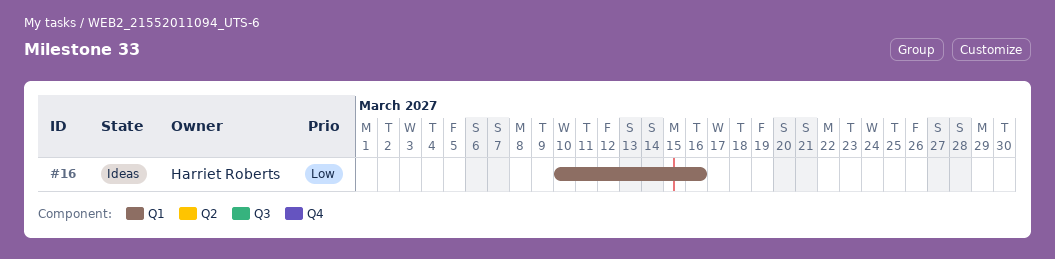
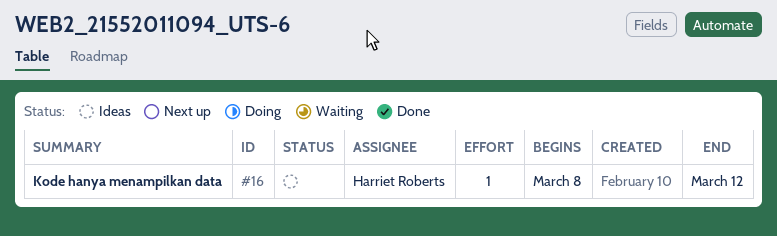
#16, start: Mar 10 -> Mar 8
#16, due: Mar 16 -> Mar 12

